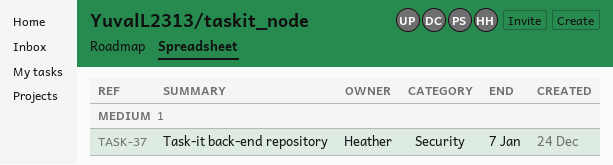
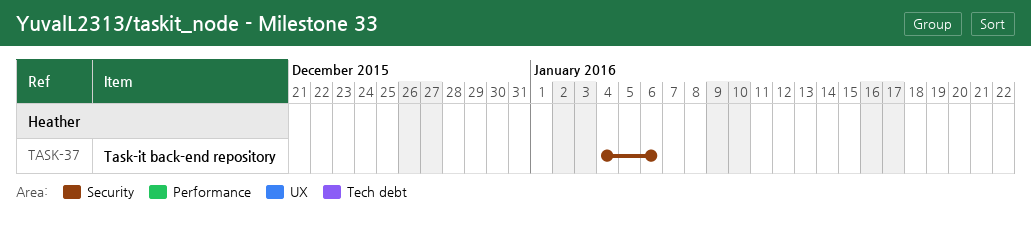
TASK-37, due: Jan 7 -> Jan 6

